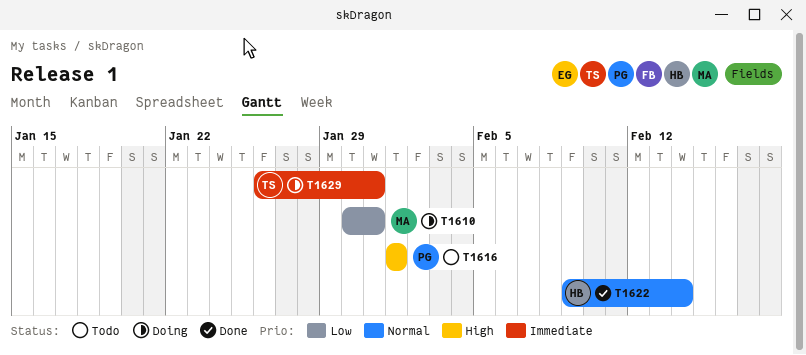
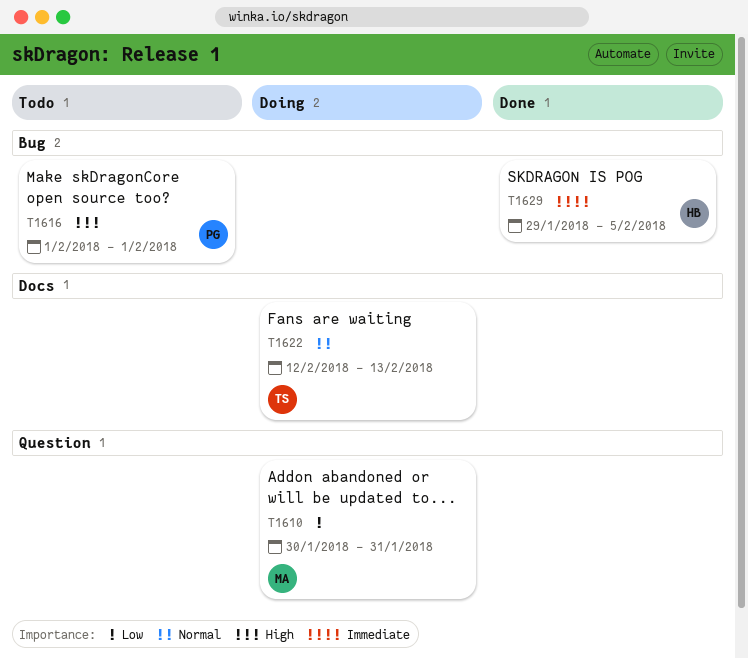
T1622, status: Done -> Doing
T1622, owner: HB -> TS
T1622, start: Feb 9 -> Feb 12
T1622, due: Feb 14 -> Feb 13
T1629, status: Doing -> Done
T1629, owner: TS -> HB
T1629, start: Jan 26 -> Jan 29
T1629, due: Jan 31 -> Feb 5

